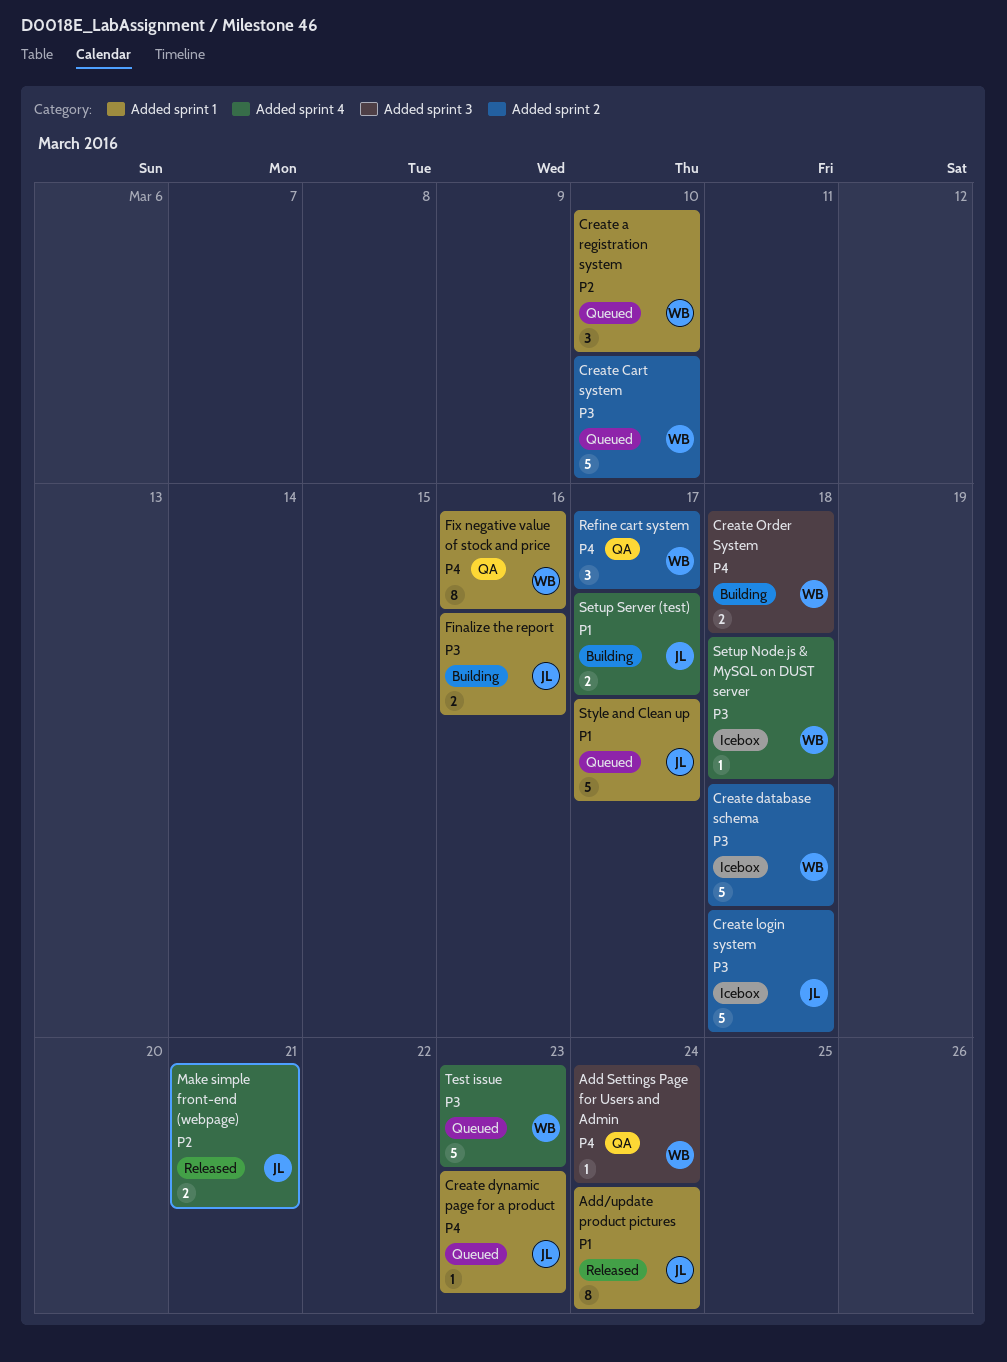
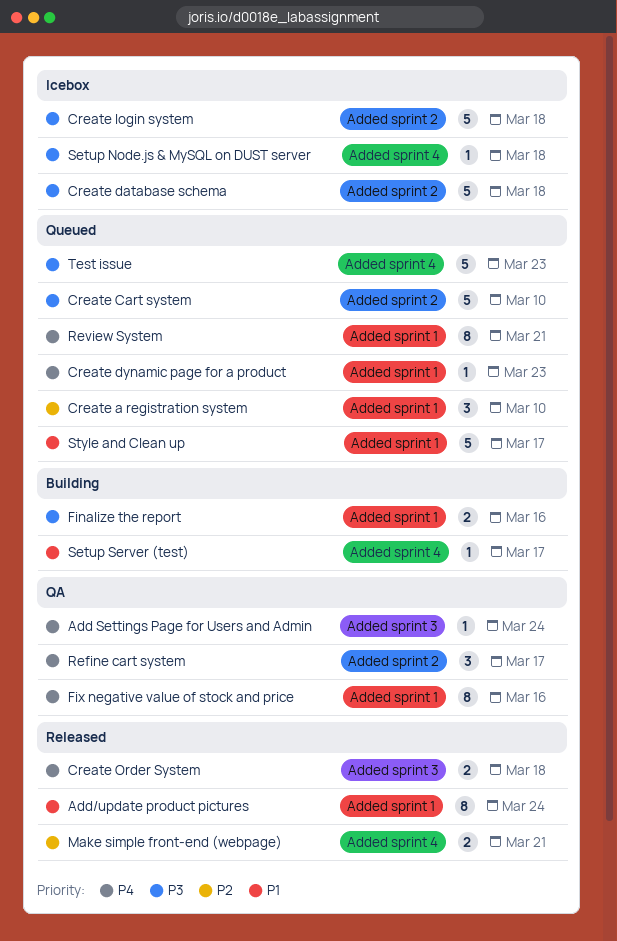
Create Order System, status: Building -> Released
Review System: none -> present
Setup Server (test), estimate: 2 -> 1

